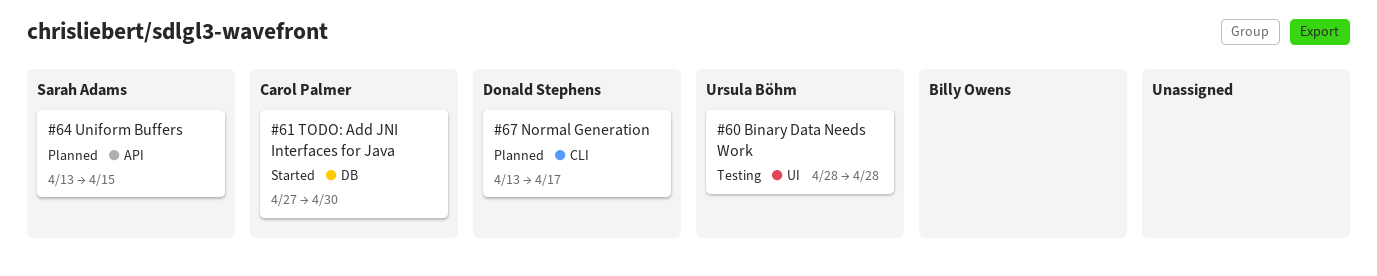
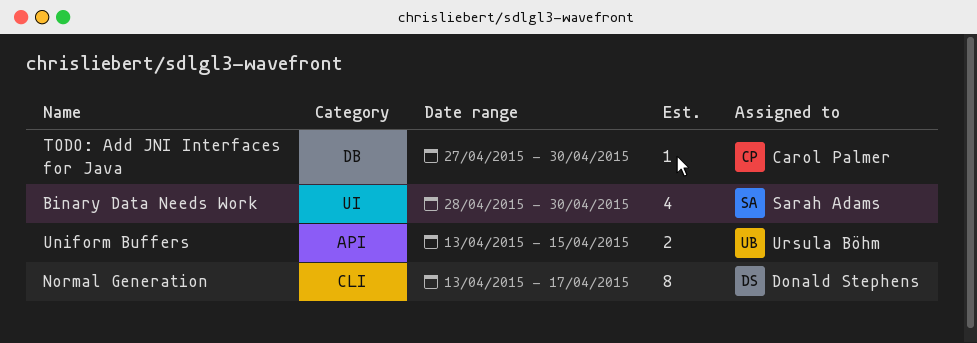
Binary Data Needs Work, owner: Ursula Böhm -> Sarah Adams
Binary Data Needs Work, due: Apr 28 -> Apr 30
Uniform Buffers, owner: Sarah Adams -> Ursula Böhm

